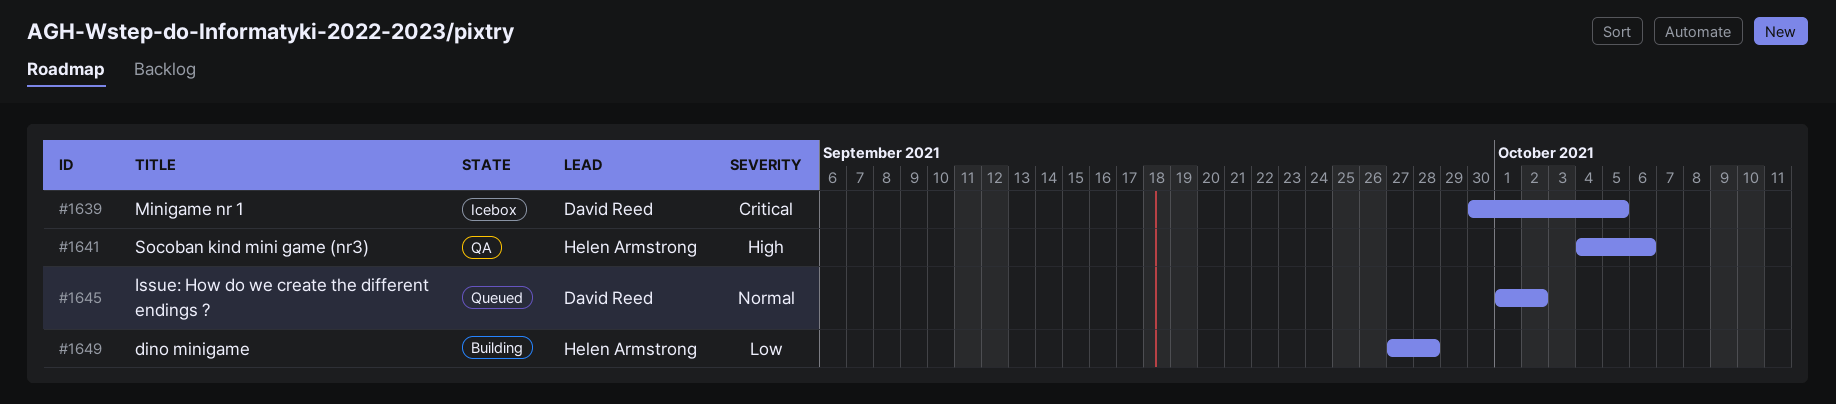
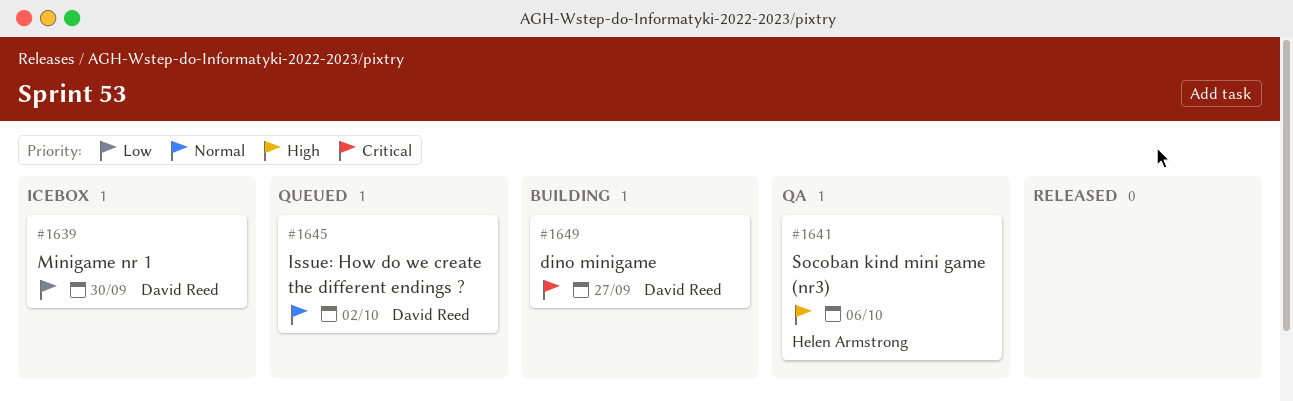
#1639, priority: Critical -> Low
#1639, due: Oct 5 -> Sep 30
#1649, owner: Helen Armstrong -> David Reed
#1649, priority: Low -> Critical
#1649, due: Sep 28 -> Sep 27

